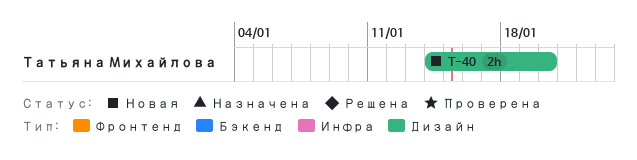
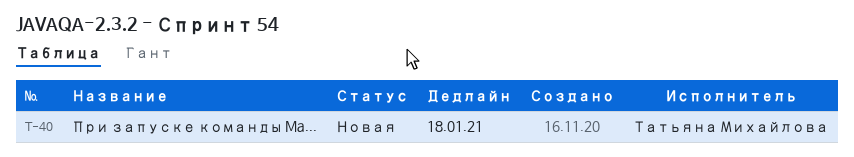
T-40, due: Jan 20 -> Jan 18

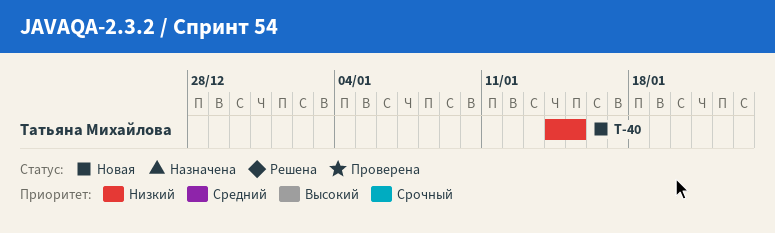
T-40, due: Jan 18 -> Jan 15

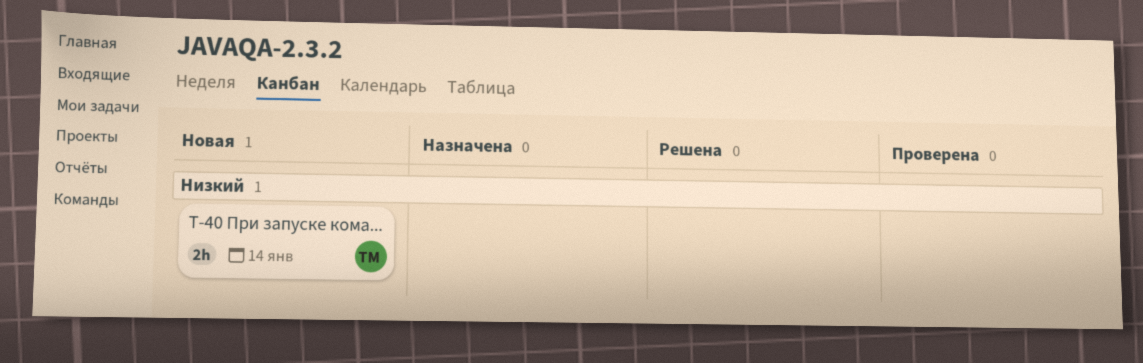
T-40, due: Jan 15 -> Jan 14

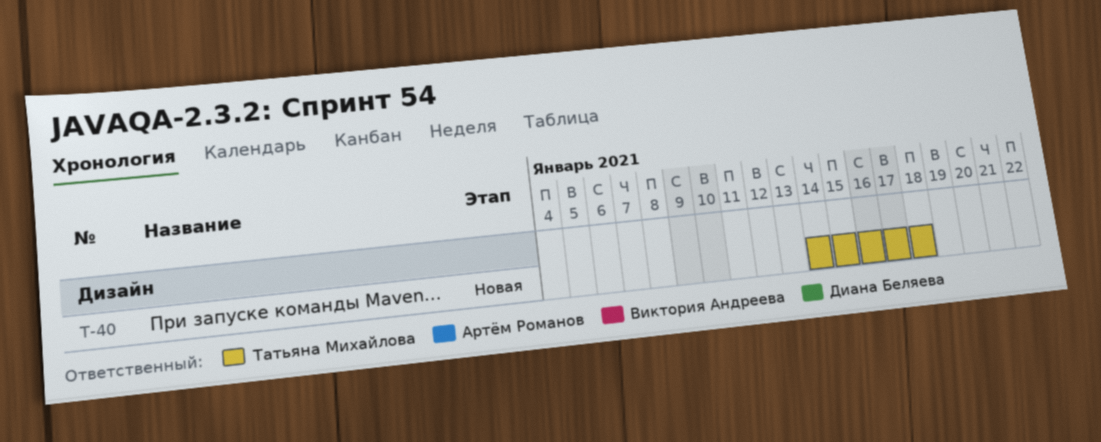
T-40, due: Jan 14 -> Jan 18

